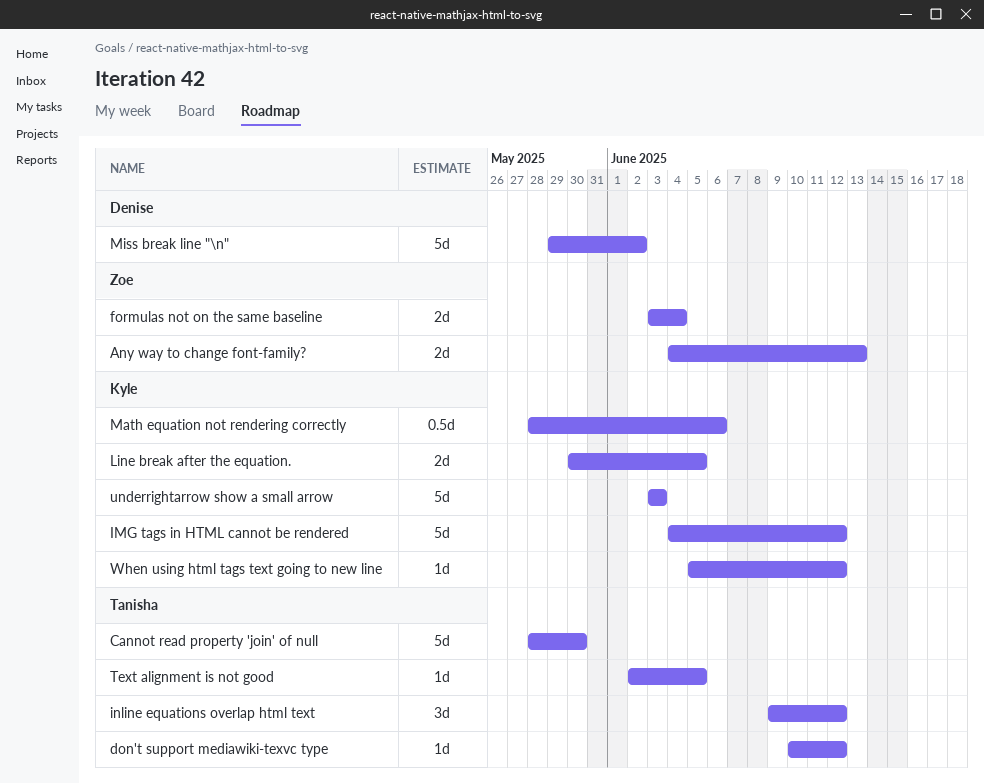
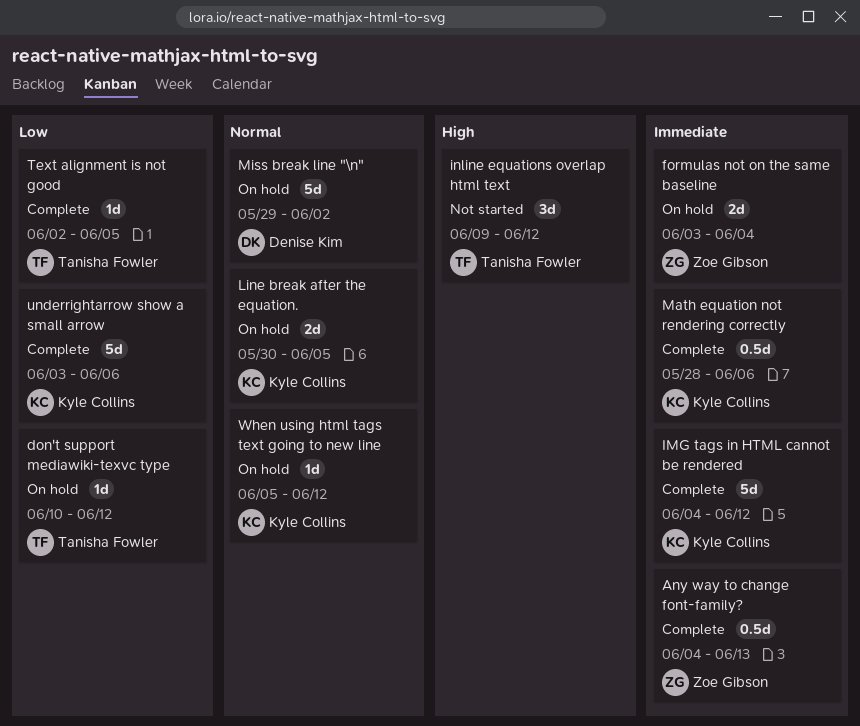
Any way to change font-family?, estimate: 2d -> 0.5d
Cannot read property 'join' of null: present -> none
underrightarrow show a small arrow, due: Jun 3 -> Jun 6

